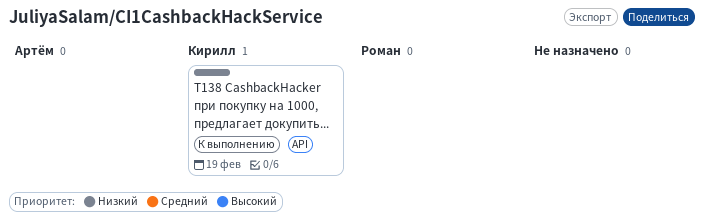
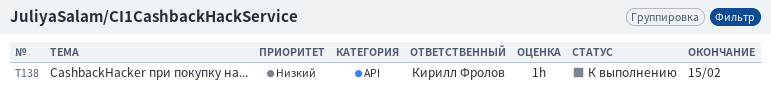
T138, due: Feb 19 -> Feb 15

